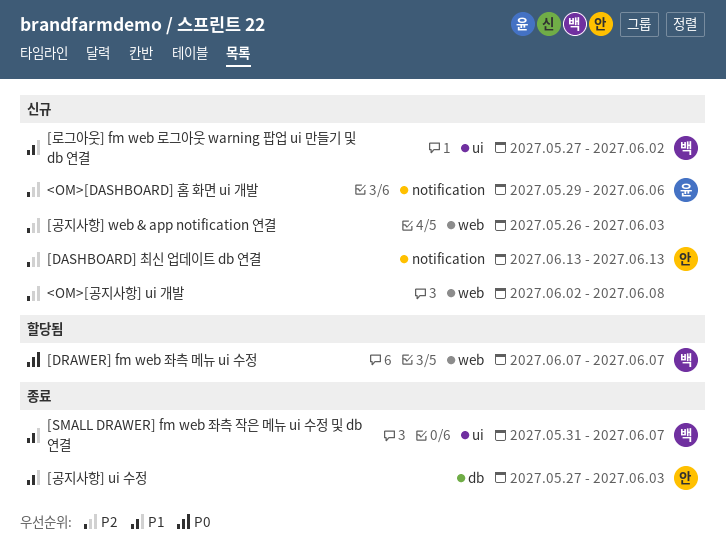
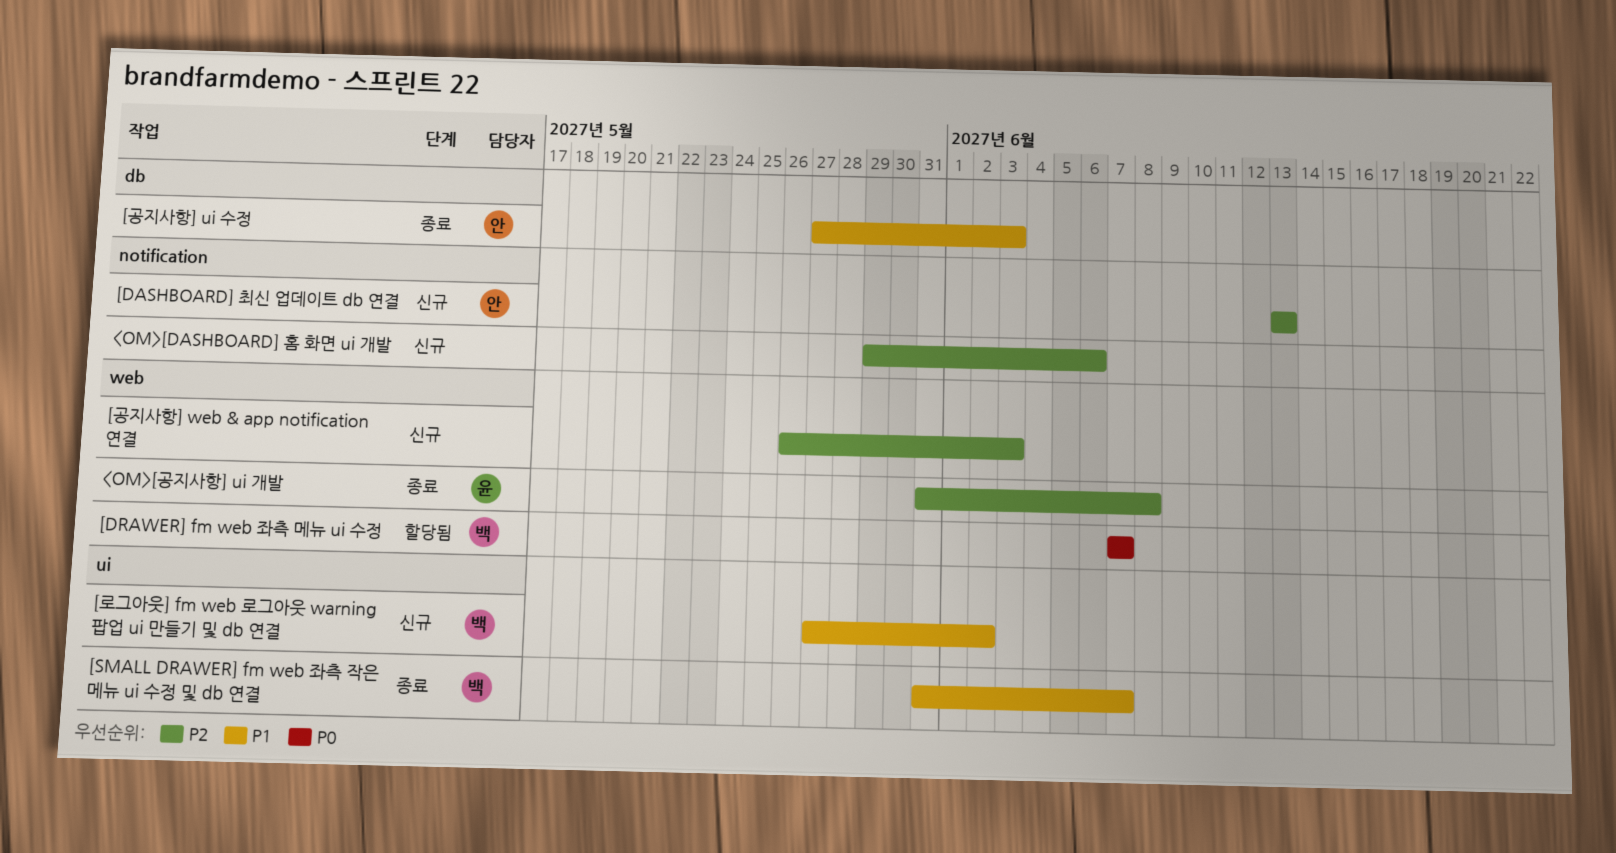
<OM>[DASHBOARD] 홈 화면 ui 개발, owner: 윤 -> none
<OM>[공지사항] ui 개발, status: 신규 -> 종료
<OM>[공지사항] ui 개발, owner: none -> 윤
<OM>[공지사항] ui 개발, start: Jun 2 -> May 31

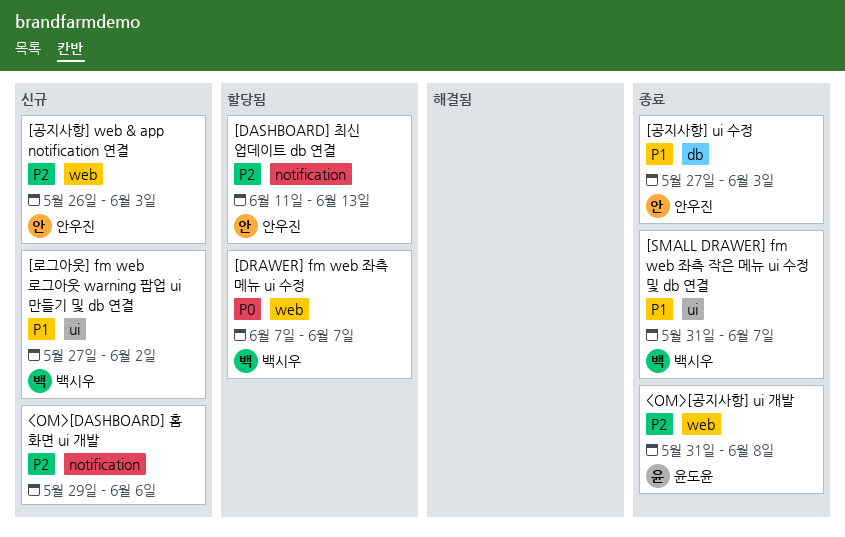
[DASHBOARD] 최신 업데이트 db 연결, status: 신규 -> 할당됨
[DASHBOARD] 최신 업데이트 db 연결, start: Jun 13 -> Jun 11
[공지사항] web & app notification 연결, owner: none -> 안우진

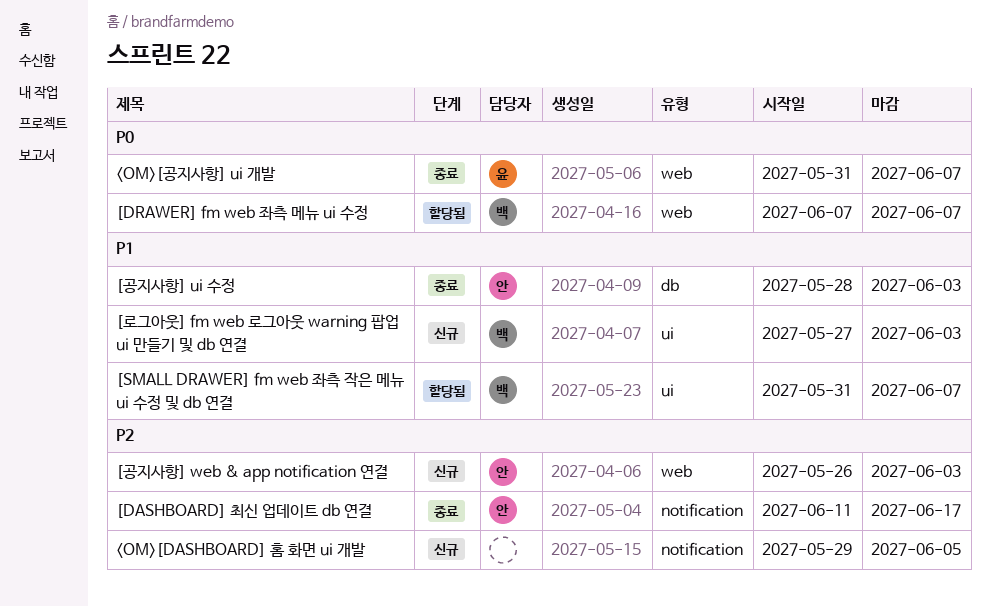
<OM>[DASHBOARD] 홈 화면 ui 개발, due: Jun 6 -> Jun 5
<OM>[공지사항] ui 개발, priority: P2 -> P0
<OM>[공지사항] ui 개발, due: Jun 8 -> Jun 7
[DASHBOARD] 최신 업데이트 db 연결, status: 할당됨 -> 종료
[DASHBOARD] 최신 업데이트 db 연결, due: Jun 13 -> Jun 17
[SMALL DRAWER] fm web 좌측 작은 메뉴 ui 수정 및 db 연결, status: 종료 -> 할당됨
[공지사항] ui 수정, start: May 27 -> May 28
[로그아웃] fm web 로그아웃 warning 팝업 ui 만들기 및 db 연결, due: Jun 2 -> Jun 3

